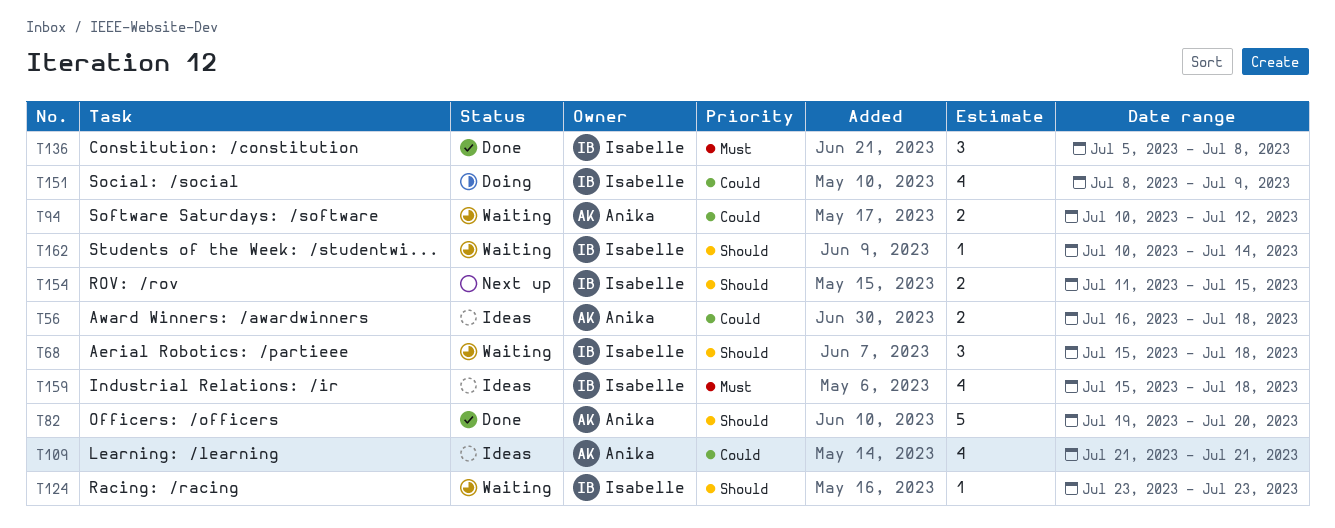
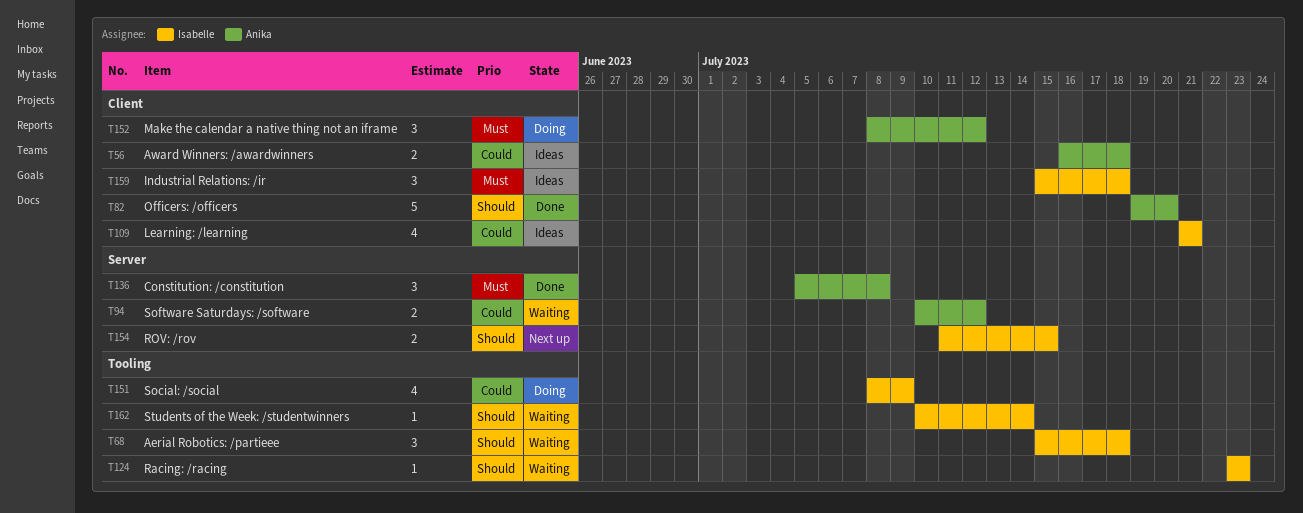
T109, owner: Anika -> Isabelle
T136, owner: Isabelle -> Anika
T152: none -> present
T159, estimate: 4 -> 3

